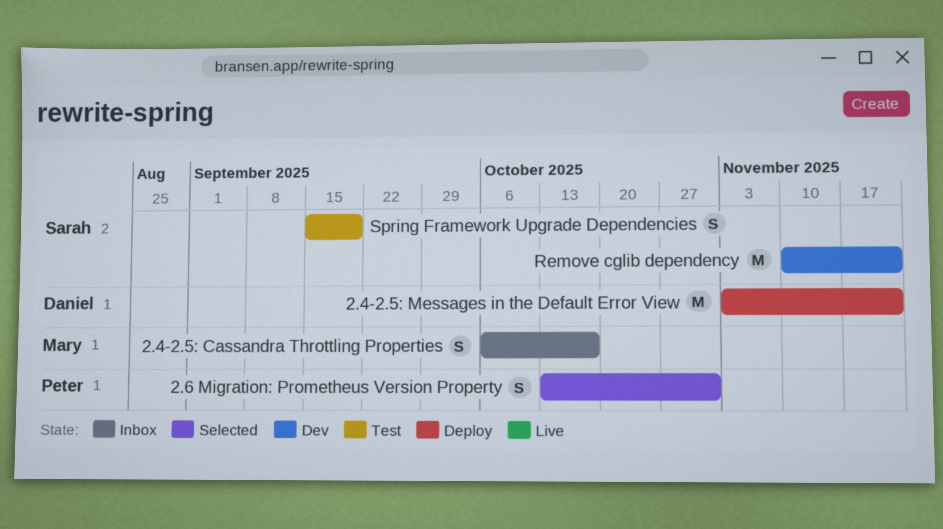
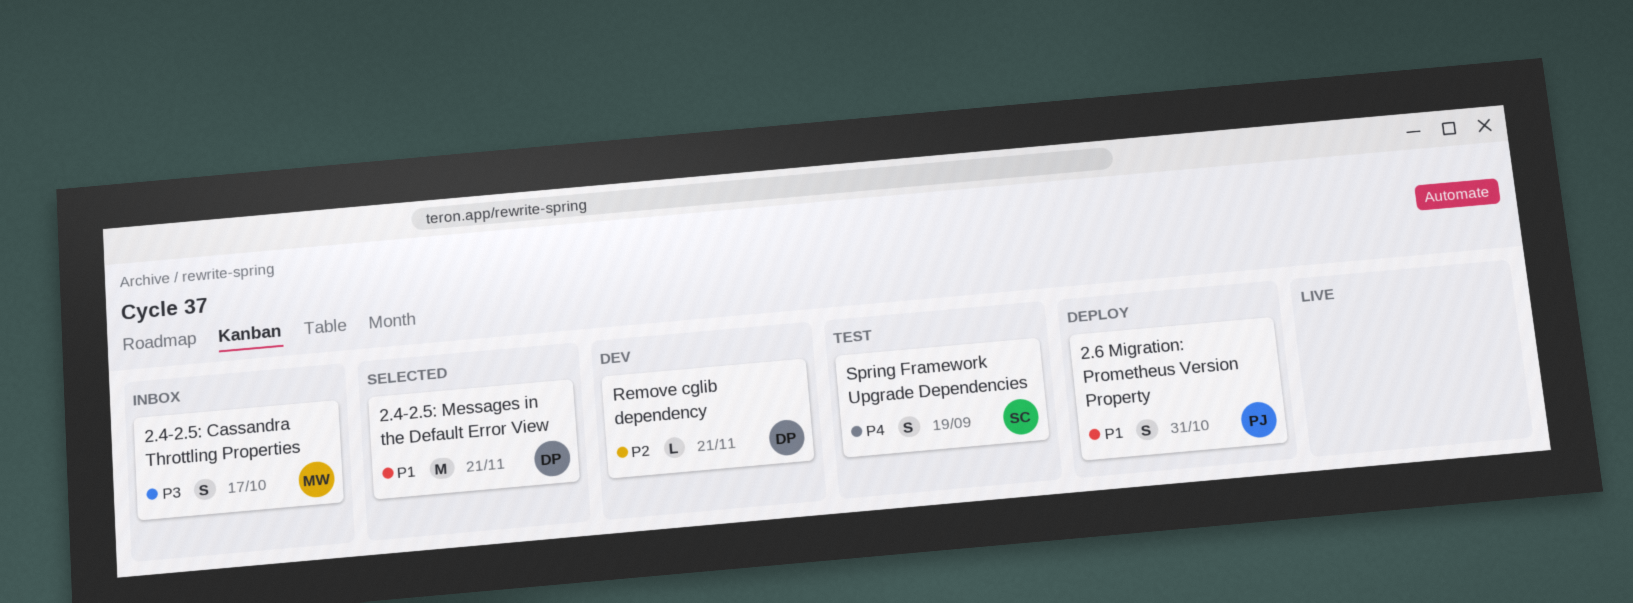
2.4-2.5: Messages in the Default Error View, status: Deploy -> Selected
2.6 Migration: Prometheus Version Property, status: Selected -> Deploy
Remove cglib dependency, owner: Sarah -> Daniel
Remove cglib dependency, estimate: M -> L

